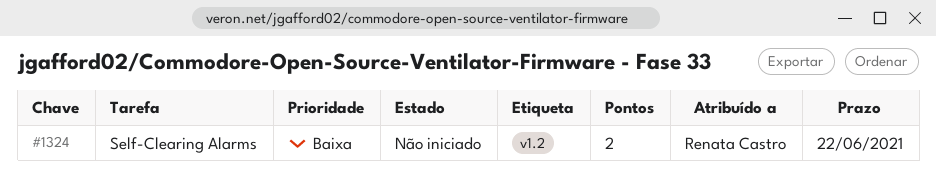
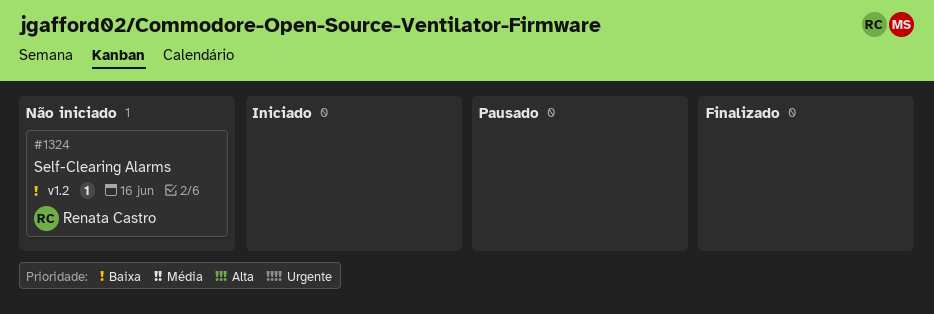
#1324, estimate: 2 -> 1
#1324, due: Jun 22 -> Jun 16

